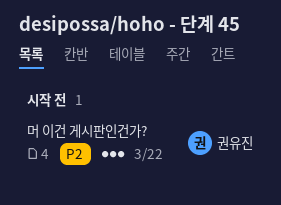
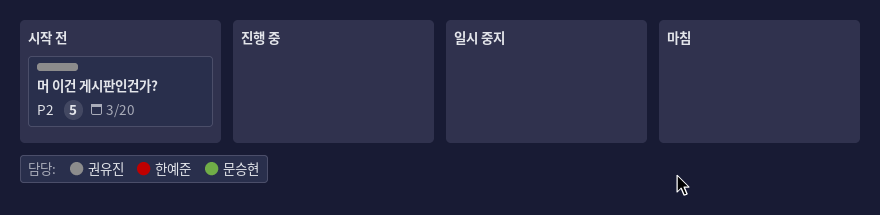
머 이건 게시판인건가?, estimate: 3 -> 5
머 이건 게시판인건가?, due: Mar 22 -> Mar 20

